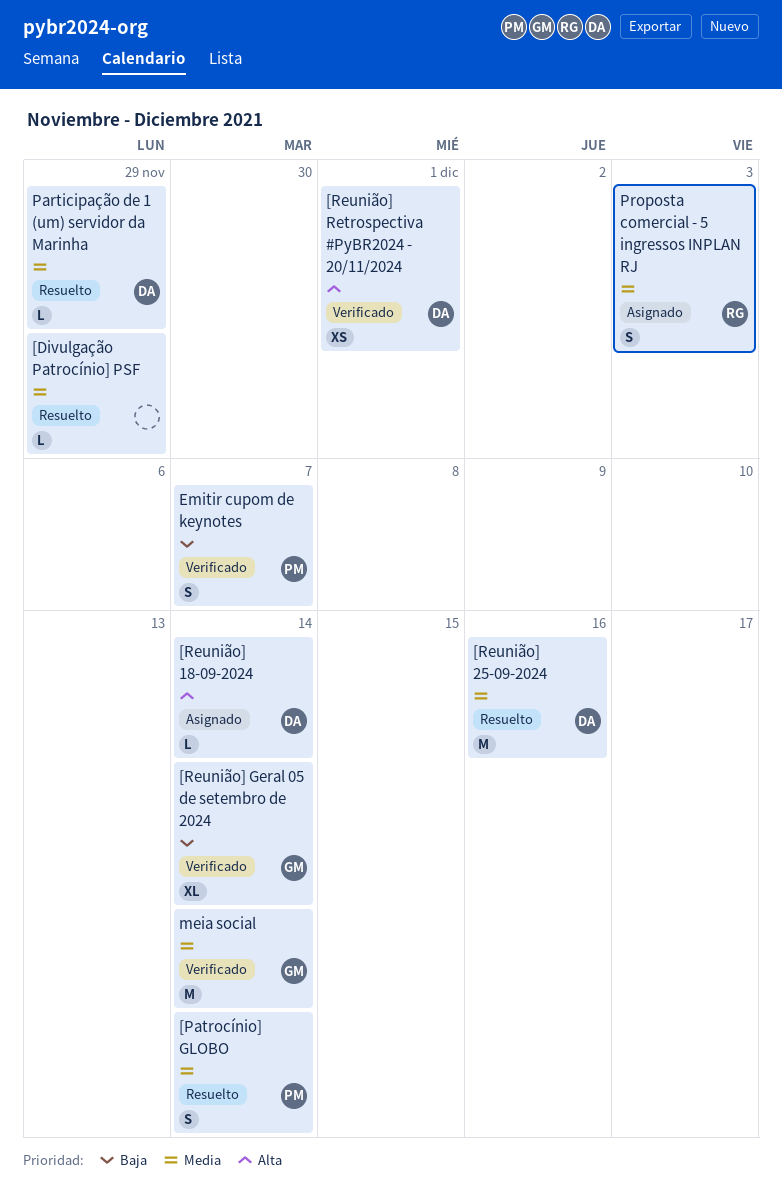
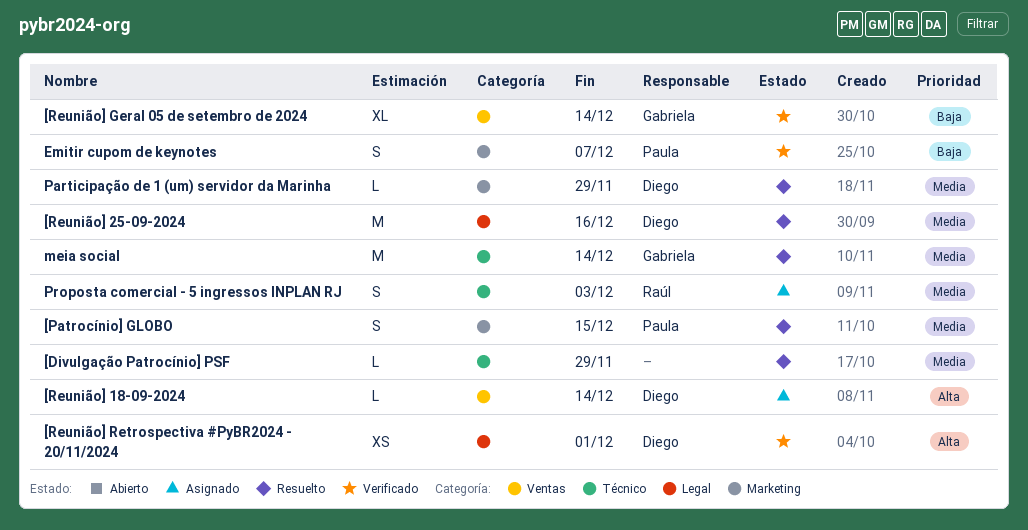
[Patrocínio] GLOBO, due: Dec 14 -> Dec 15
meia social, status: Verificado -> Resuelto

